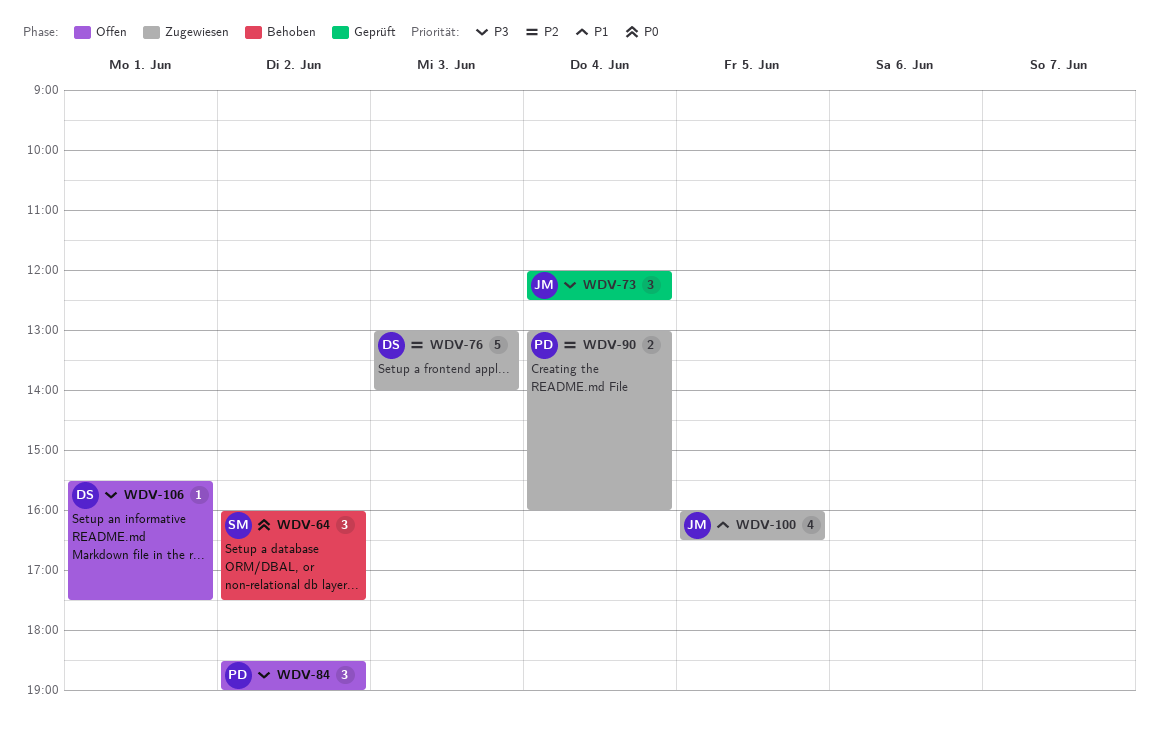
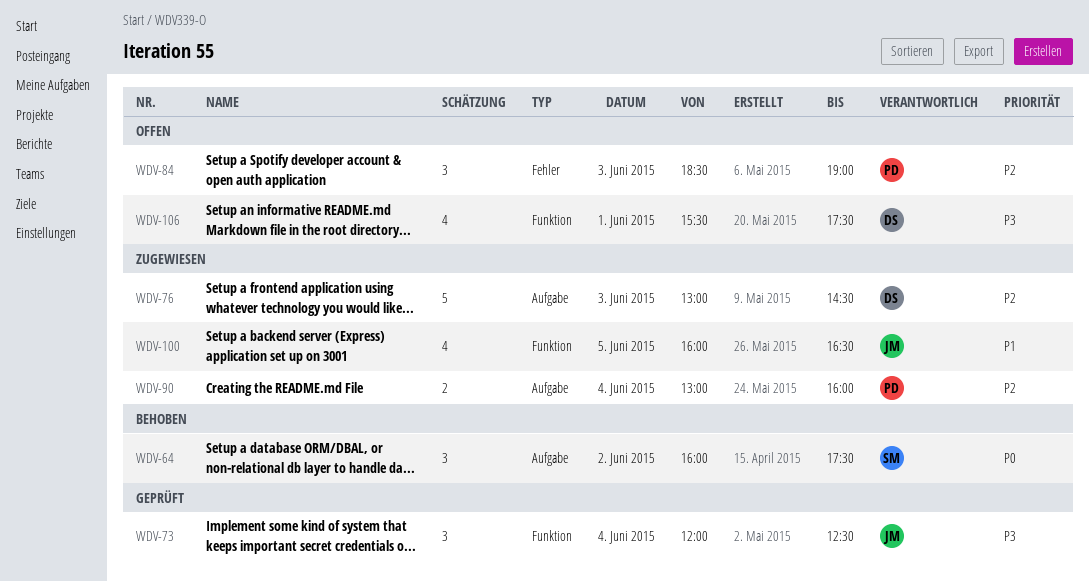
WDV-76, ends: 14:00 -> 14:30
WDV-84, priority: P3 -> P2
WDV-84, day: Jun 2 -> Jun 3
WDV-106, estimate: 1 -> 4

